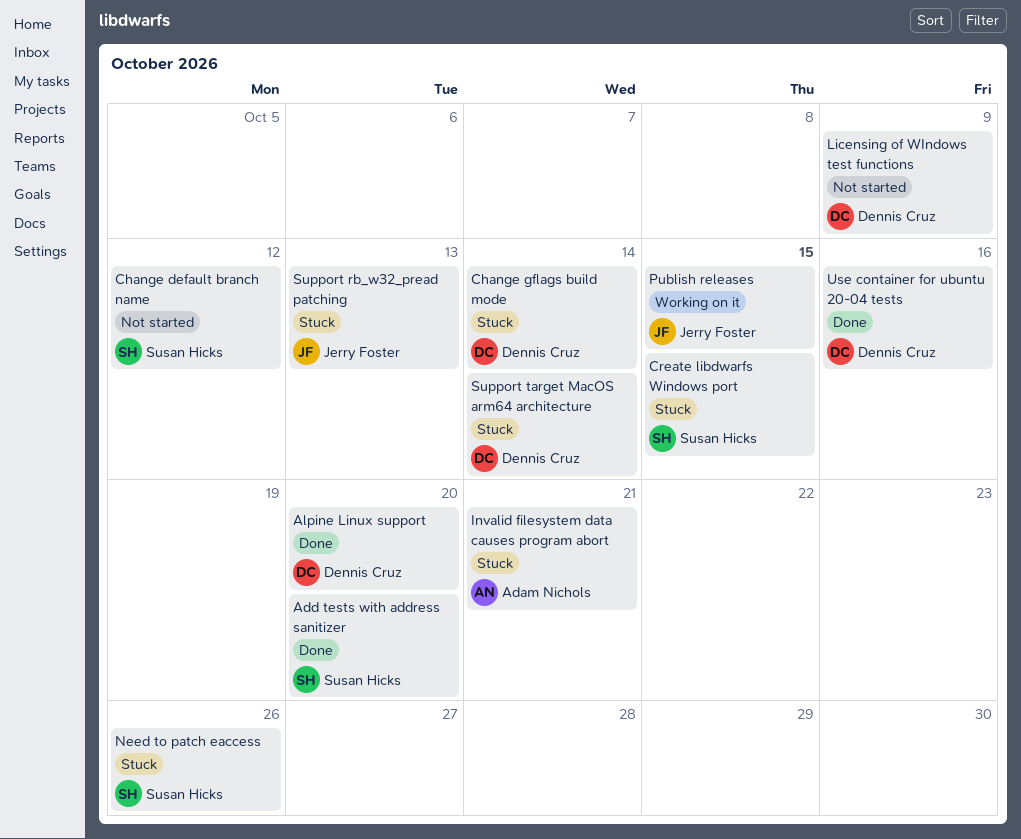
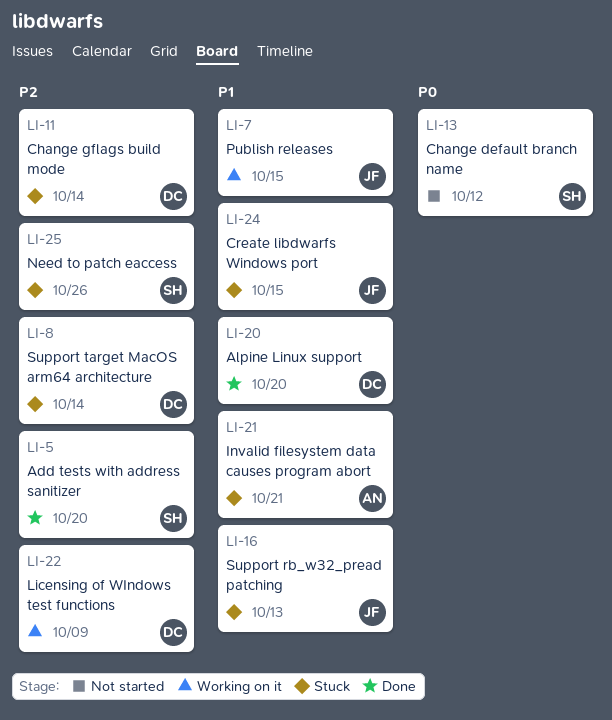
Create libdwarfs Windows port, owner: Susan Hicks -> Jerry Foster
Licensing of WIndows test functions, status: Not started -> Working on it
Use container for ubuntu 20-04 tests: present -> none

